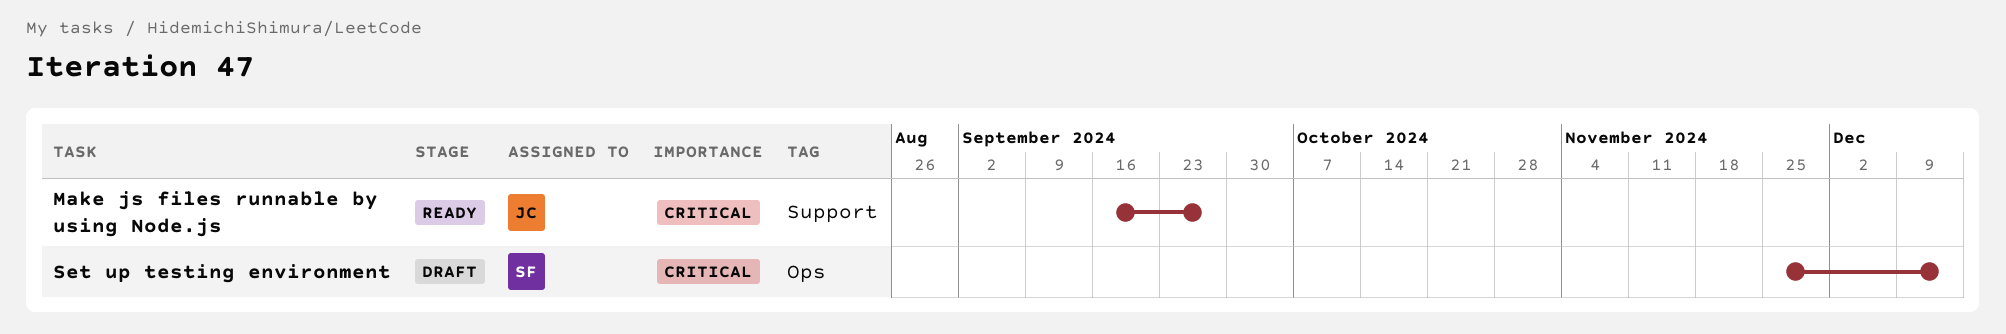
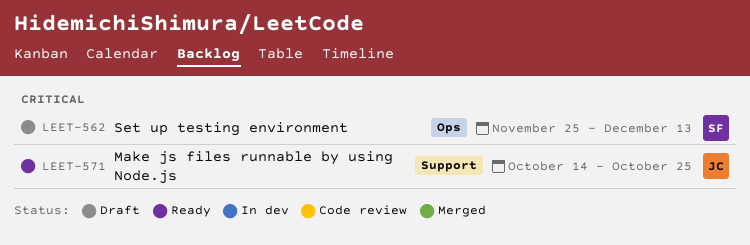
Make js files runnable by using Node.js, start: Sep 16 -> Oct 14
Make js files runnable by using Node.js, due: Sep 27 -> Oct 25

